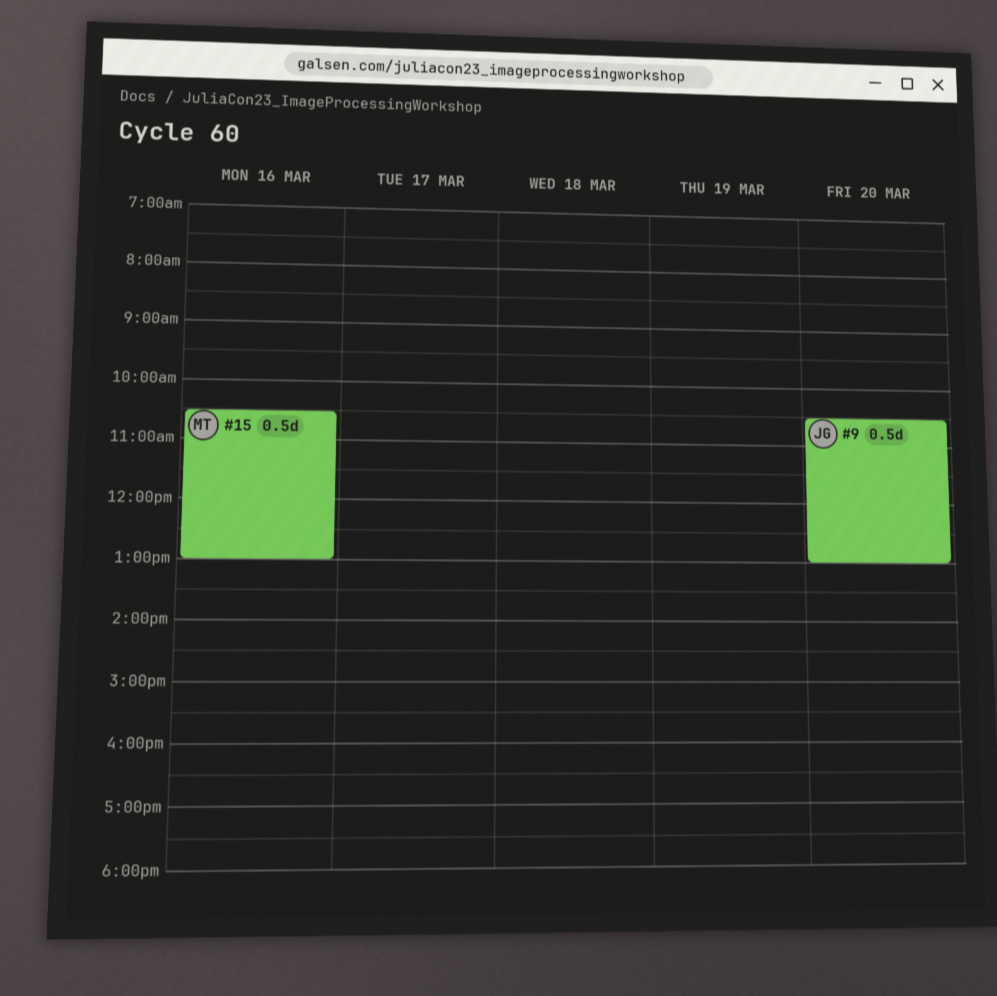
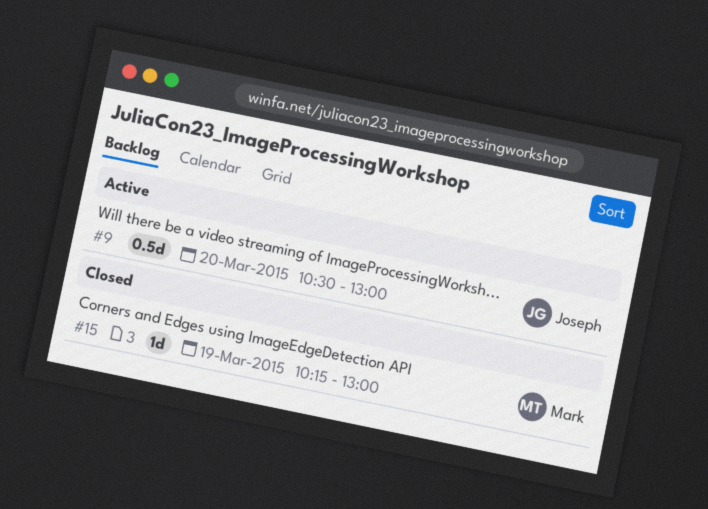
#15, estimate: 0.5d -> 1d
#15, day: Mar 16 -> Mar 19
#15, begins: 10:30 -> 10:15

